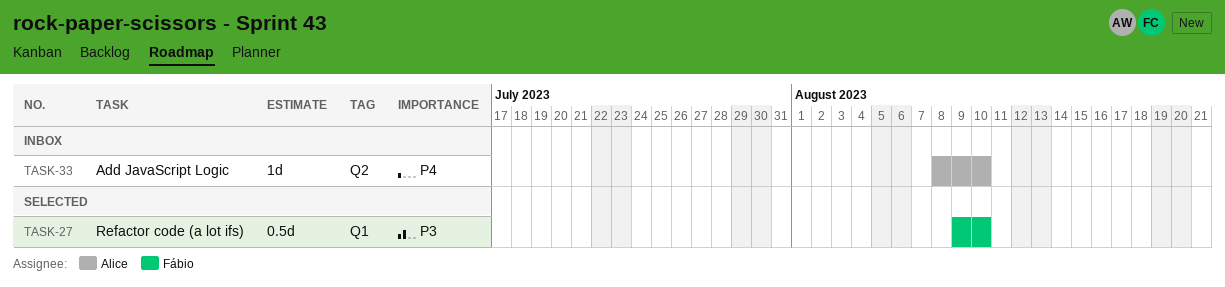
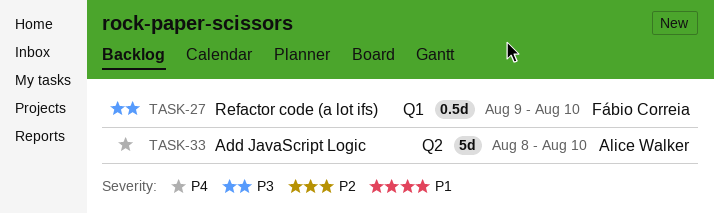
TASK-33, estimate: 1d -> 5d

